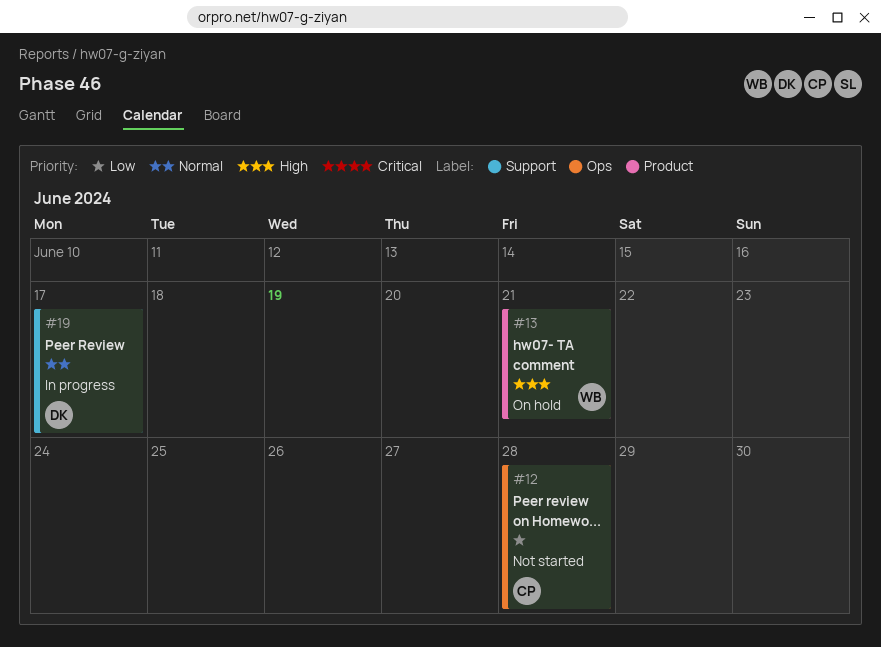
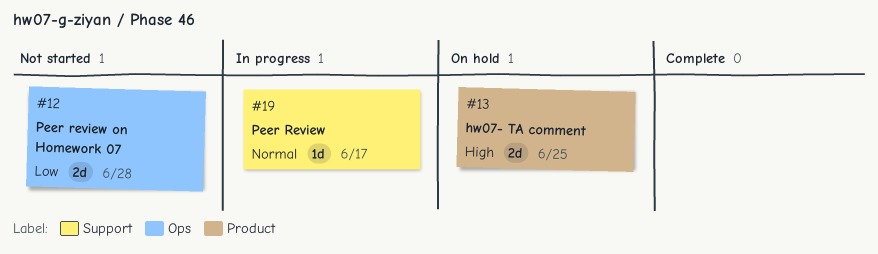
#13, due: Jun 21 -> Jun 25

